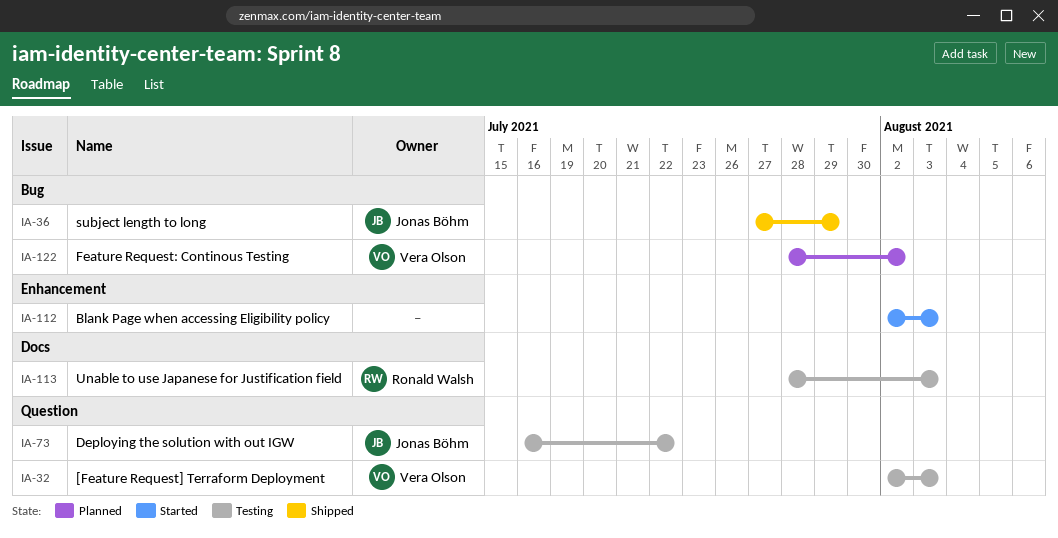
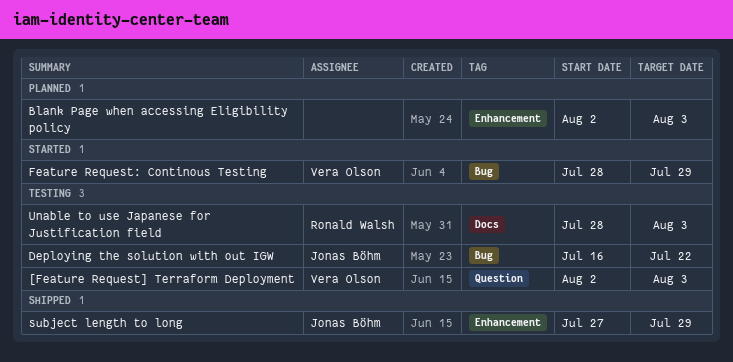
Blank Page when accessing Eligibility policy, status: Started -> Planned
Deploying the solution with out IGW, label: Question -> Bug
Feature Request: Continous Testing, status: Planned -> Started
Feature Request: Continous Testing, due: Aug 2 -> Jul 29
subject length to long, label: Bug -> Enhancement

